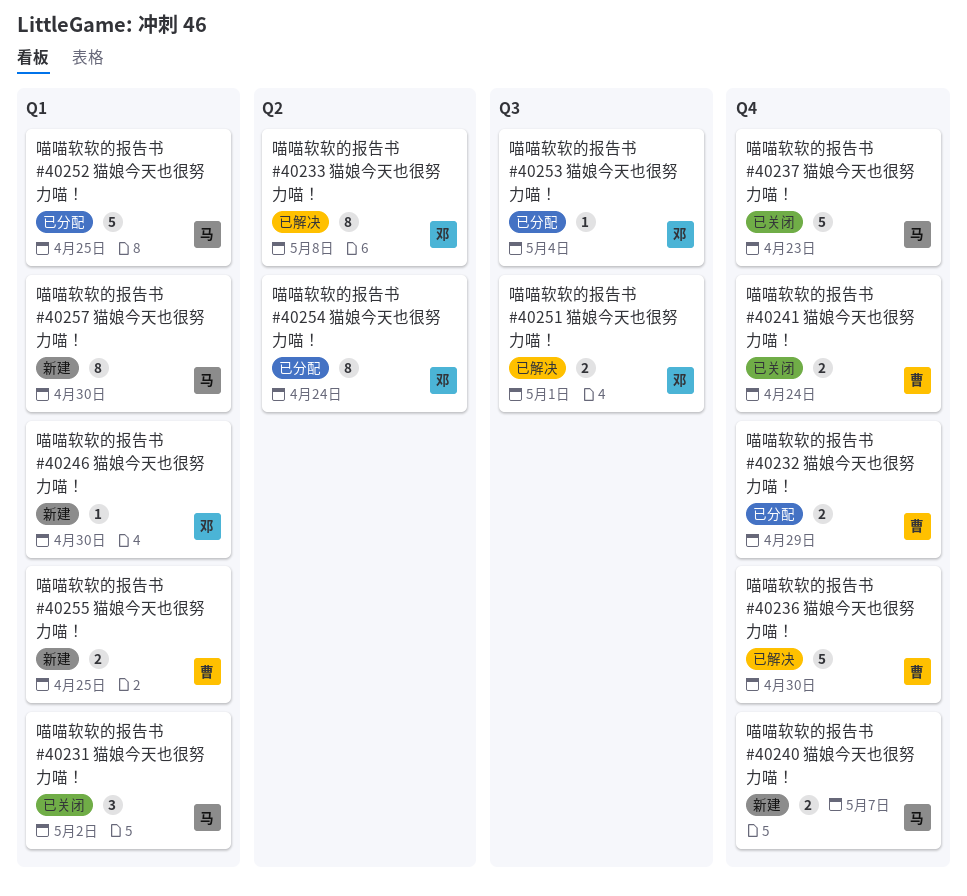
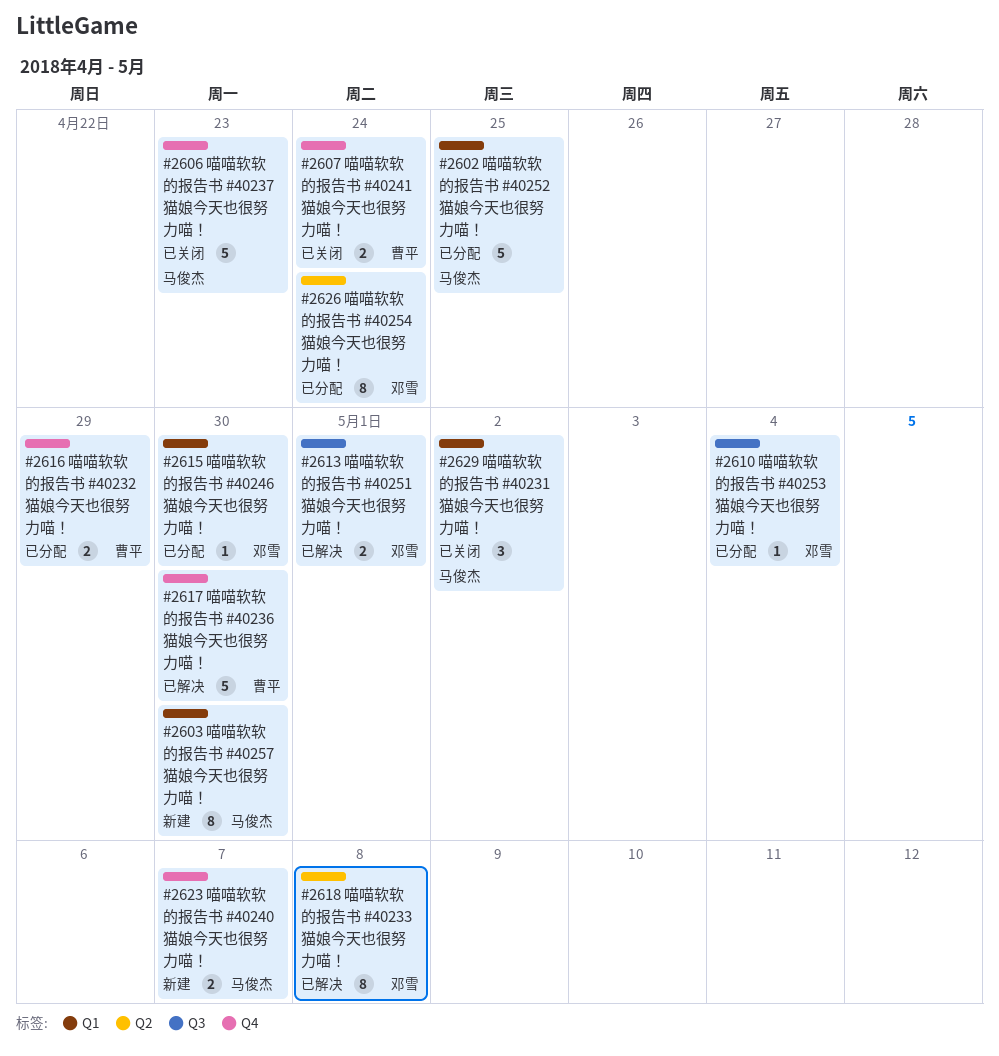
喵喵软软的报告书 #40246 猫娘今天也很努力喵！, status: 新建 -> 已分配
喵喵软软的报告书 #40255 猫娘今天也很努力喵！: present -> none

